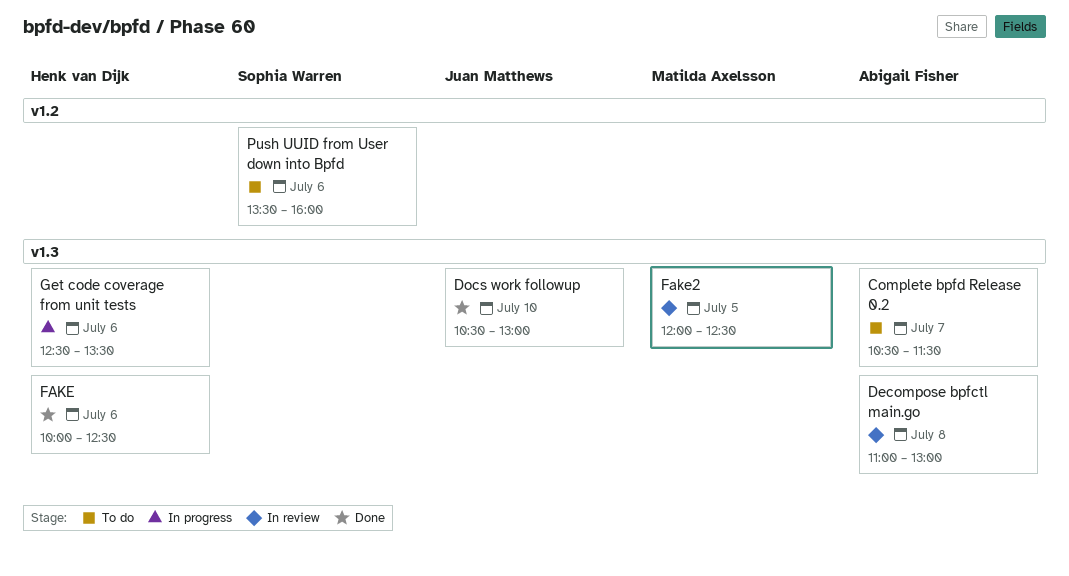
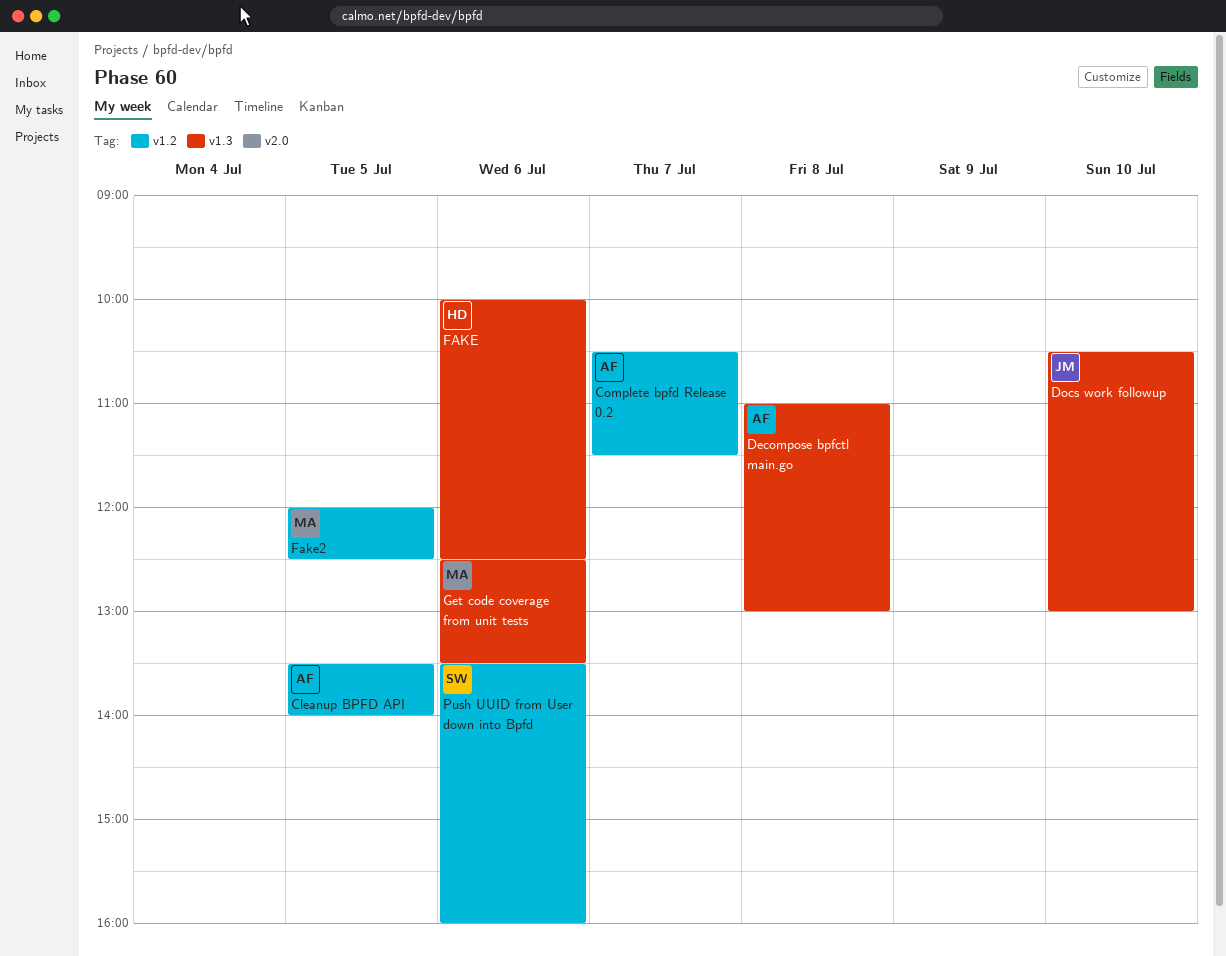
Cleanup BPFD API: none -> present
Complete bpfd Release 0.2, label: v1.3 -> v1.2
Fake2, label: v1.3 -> v1.2
Get code coverage from unit tests, owner: Henk van Dijk -> Matilda Axelsson

